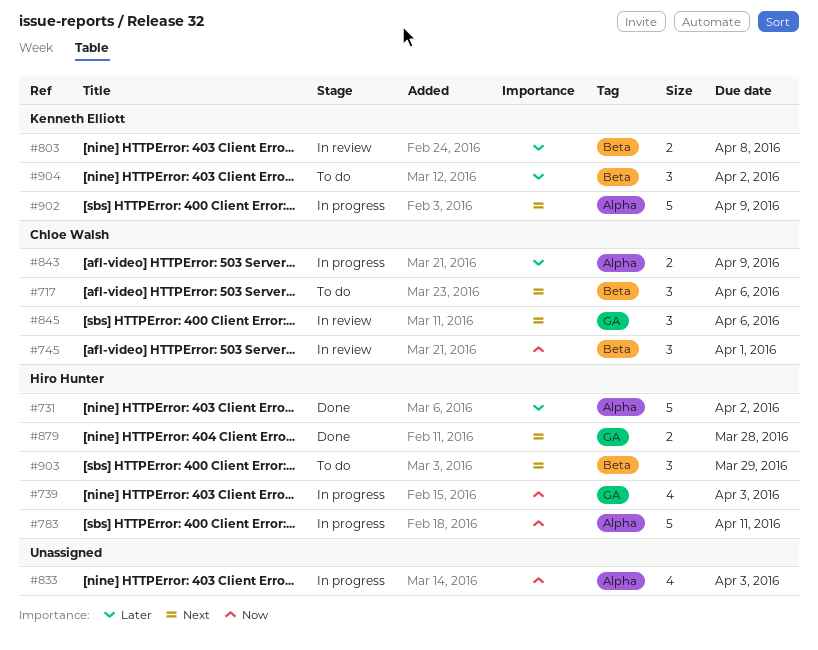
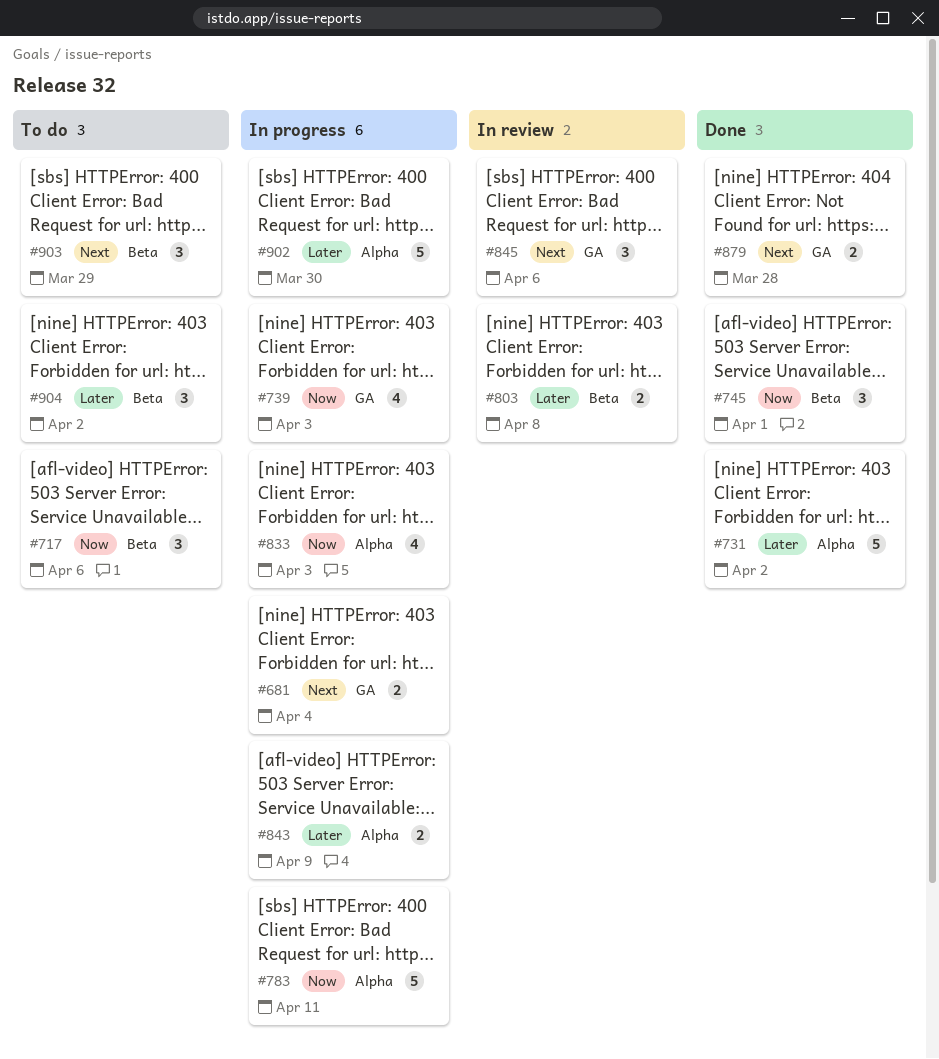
#681: none -> present
#717, priority: Next -> Now
#745, status: In review -> Done
#902, priority: Next -> Later
#902, due: Apr 9 -> Mar 30

